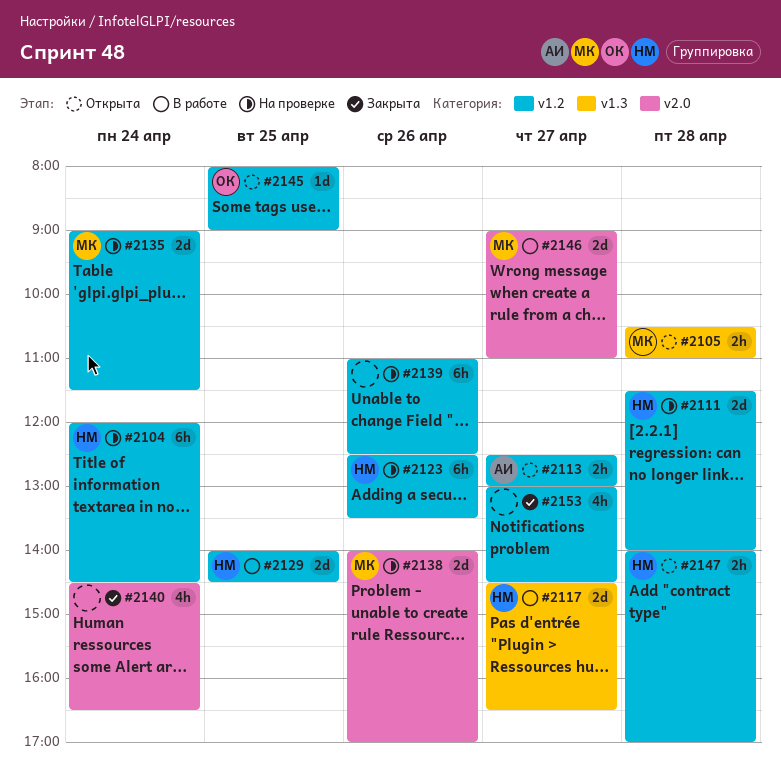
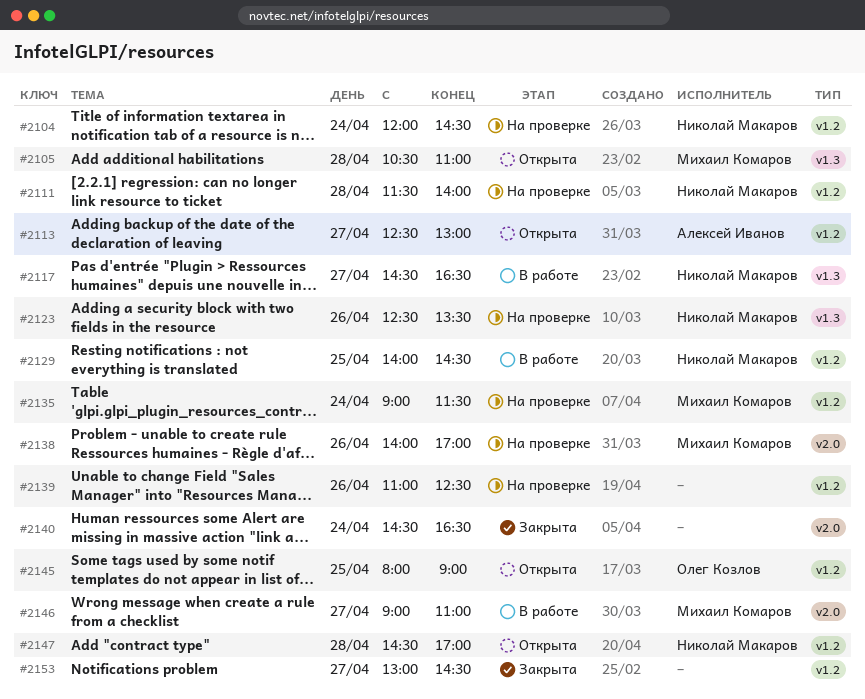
#2123, label: v1.2 -> v1.3
#2147, begins: 14:00 -> 14:30

